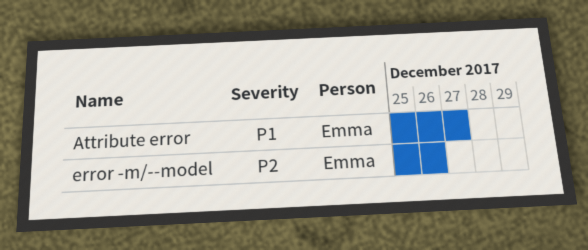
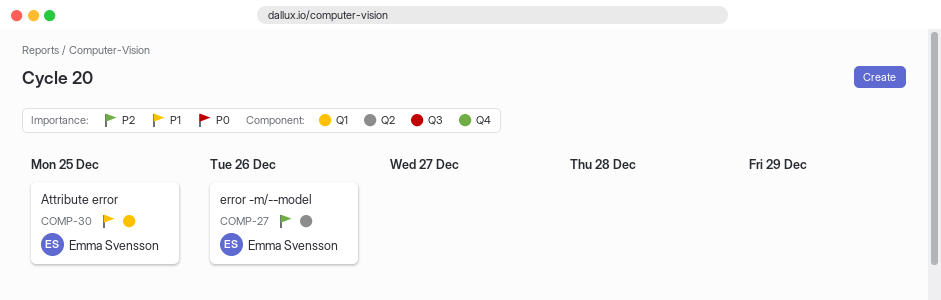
Attribute error, due: Dec 27 -> Dec 25

